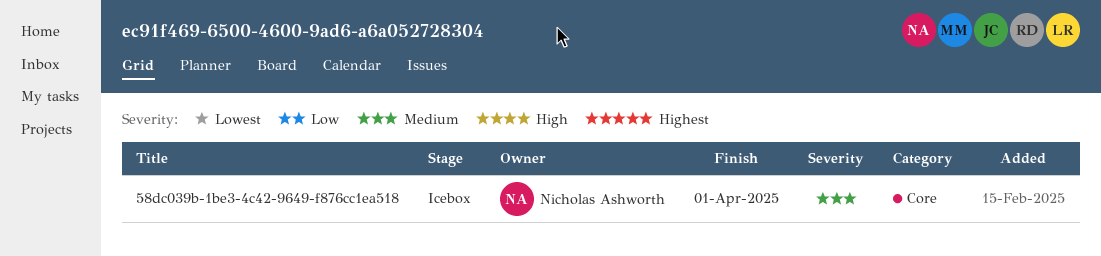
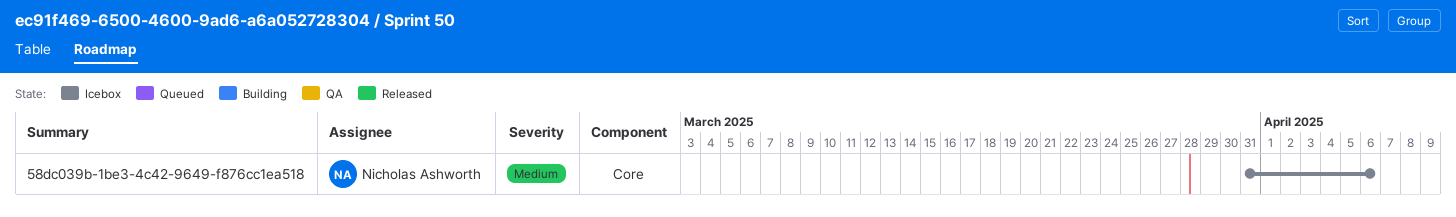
58dc039b-1be3-4c42-9649-f876cc1ea518, due: Apr 1 -> Apr 6

